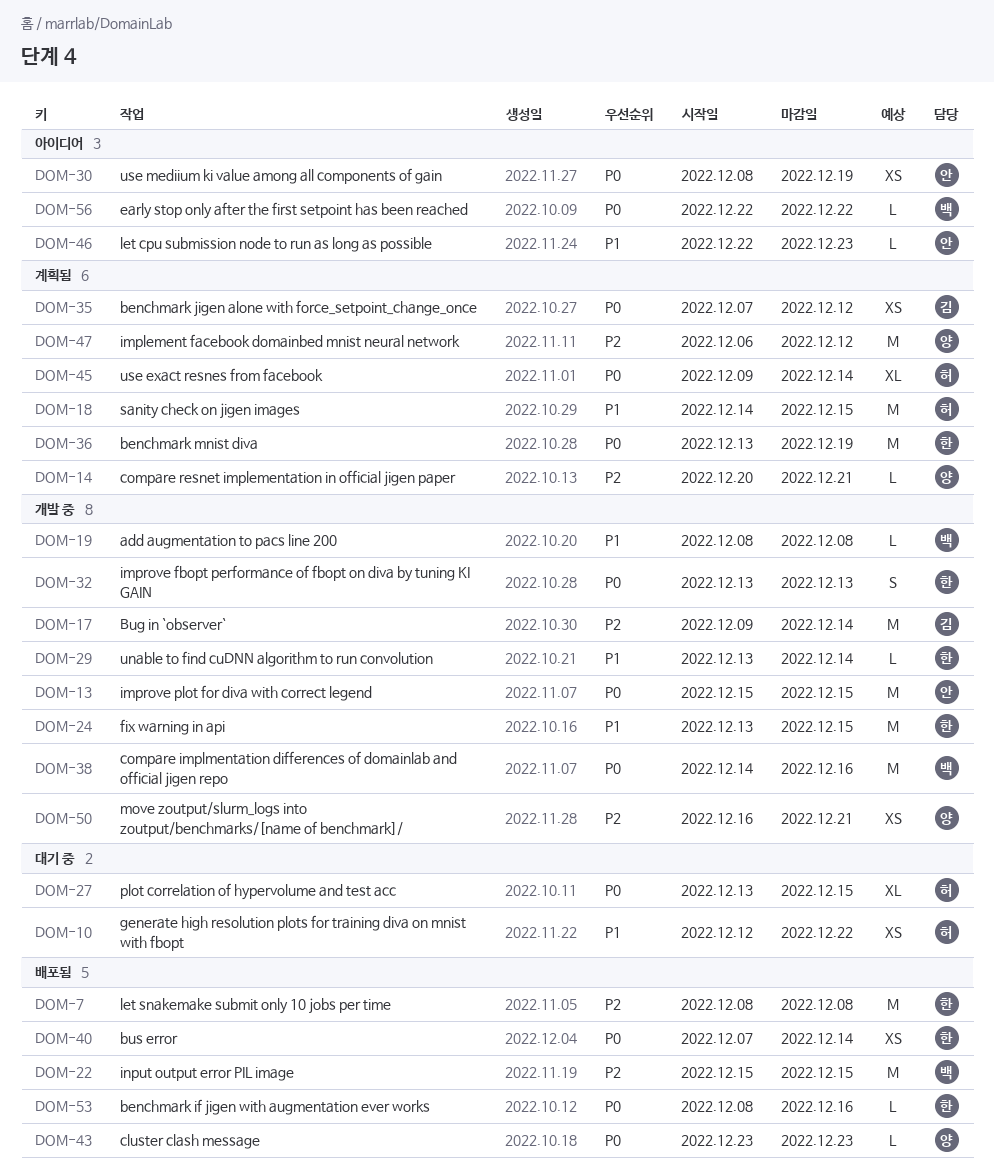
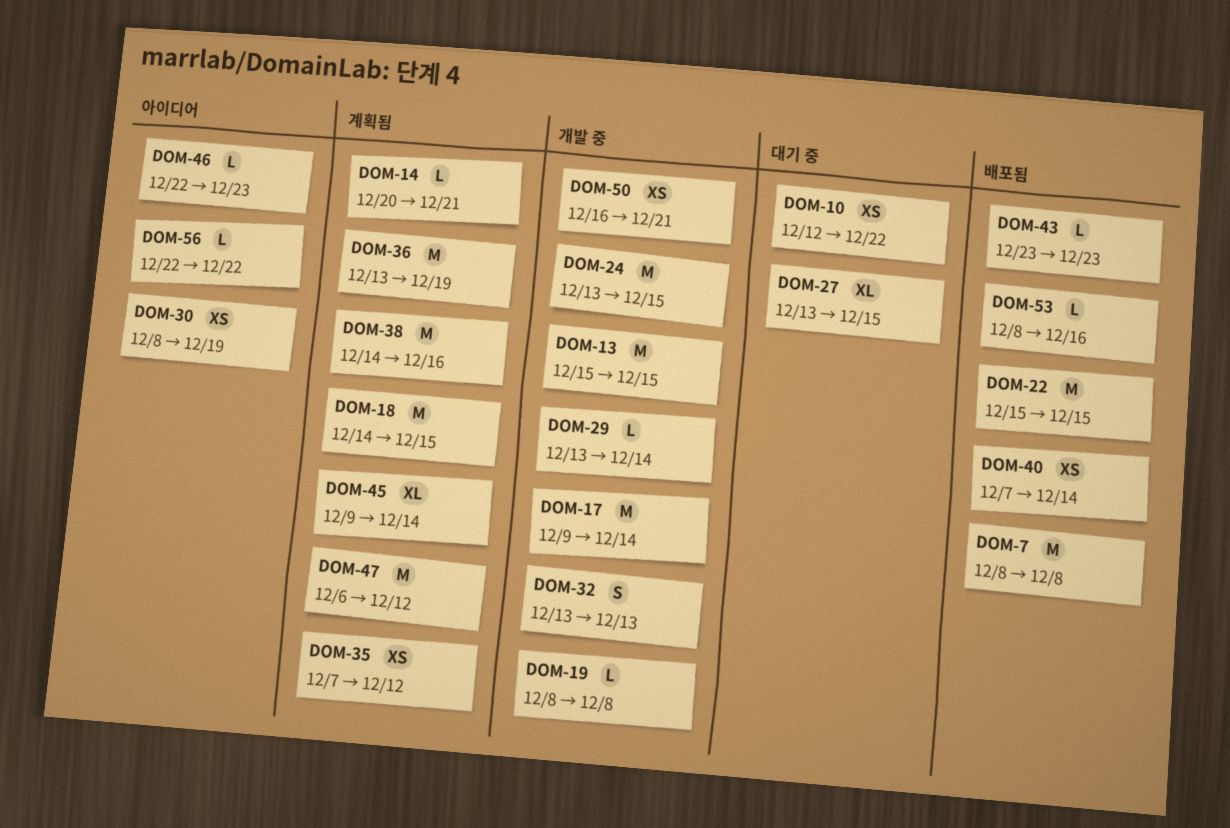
DOM-38, status: 개발 중 -> 계획됨

